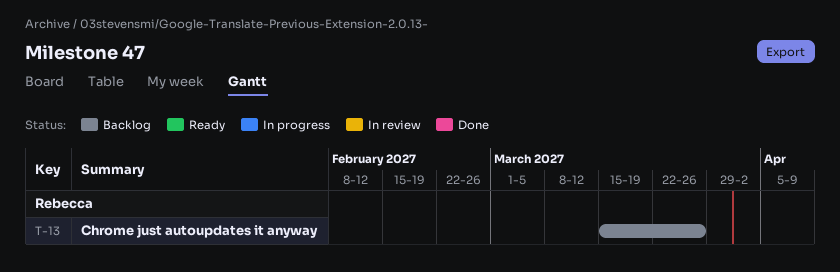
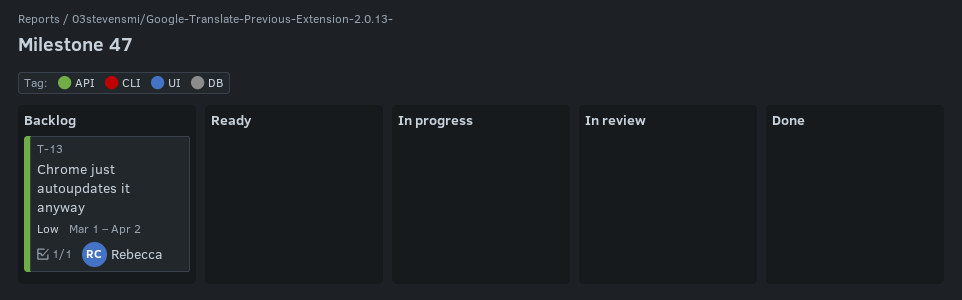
T-13, start: Mar 15 -> Mar 1
T-13, due: Mar 26 -> Apr 2

